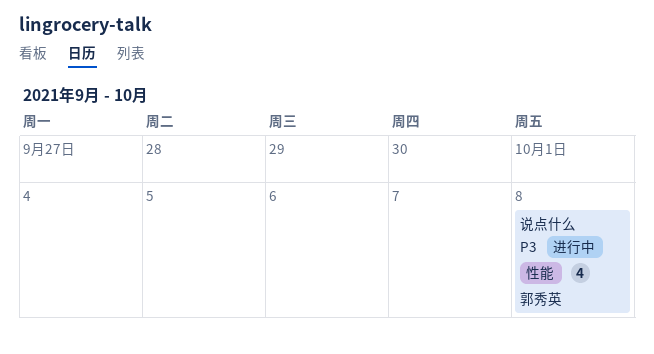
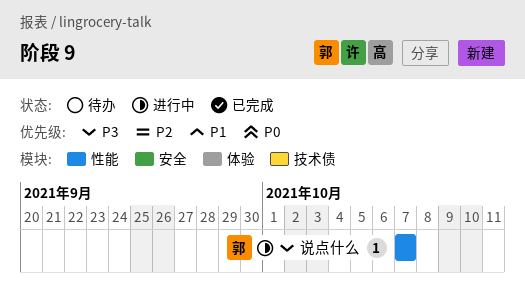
说点什么, estimate: 4 -> 1
说点什么, due: Oct 8 -> Oct 7

